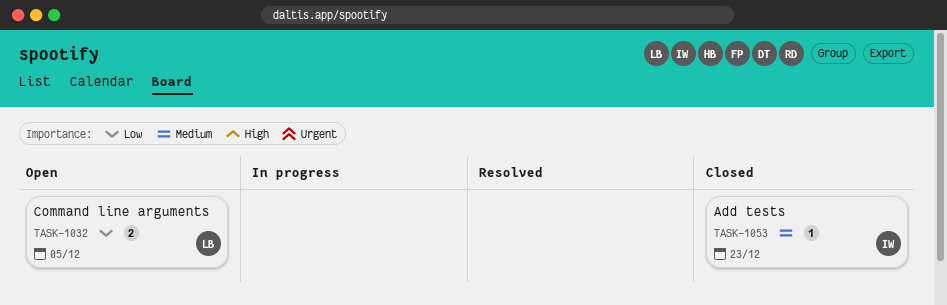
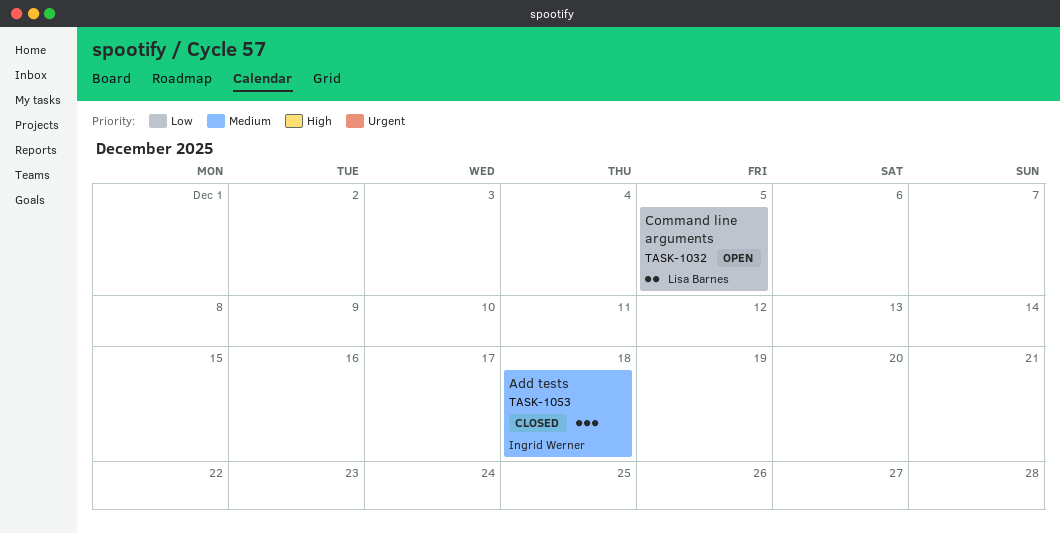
TASK-1053, estimate: 1 -> 3
TASK-1053, due: Dec 23 -> Dec 18

